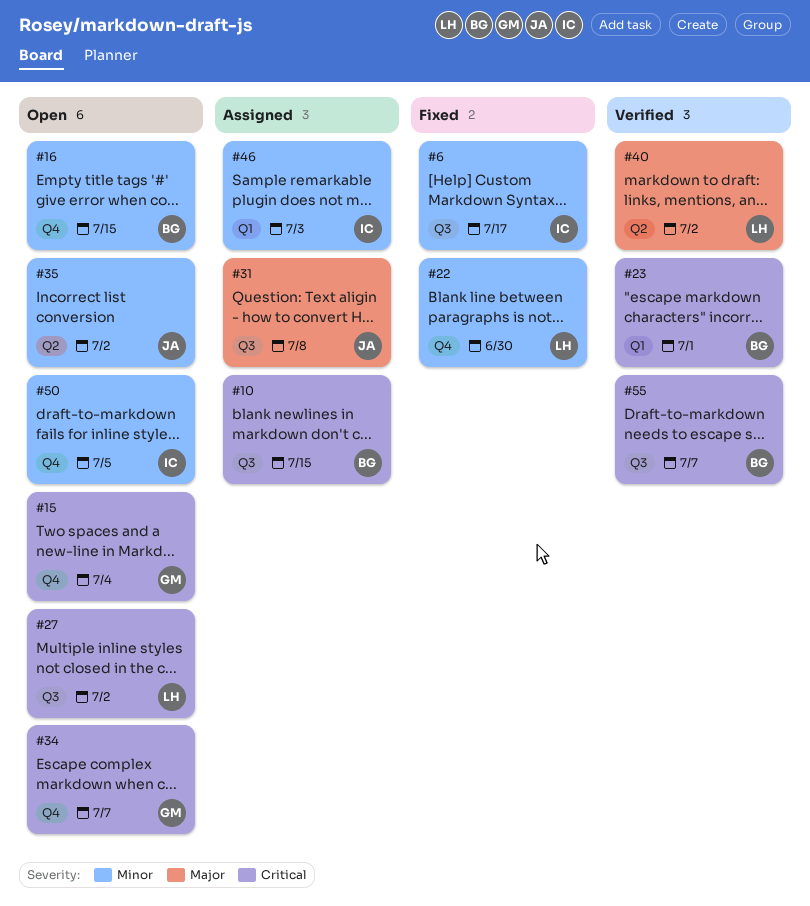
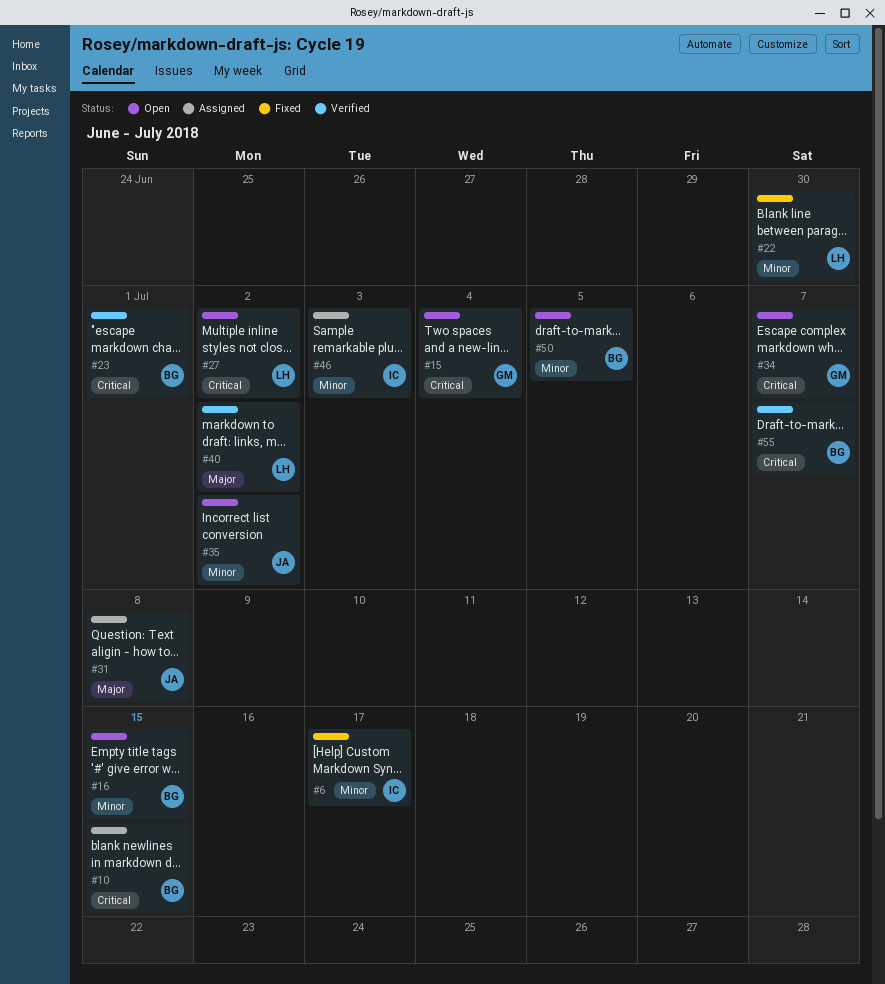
#50, owner: IC -> BG

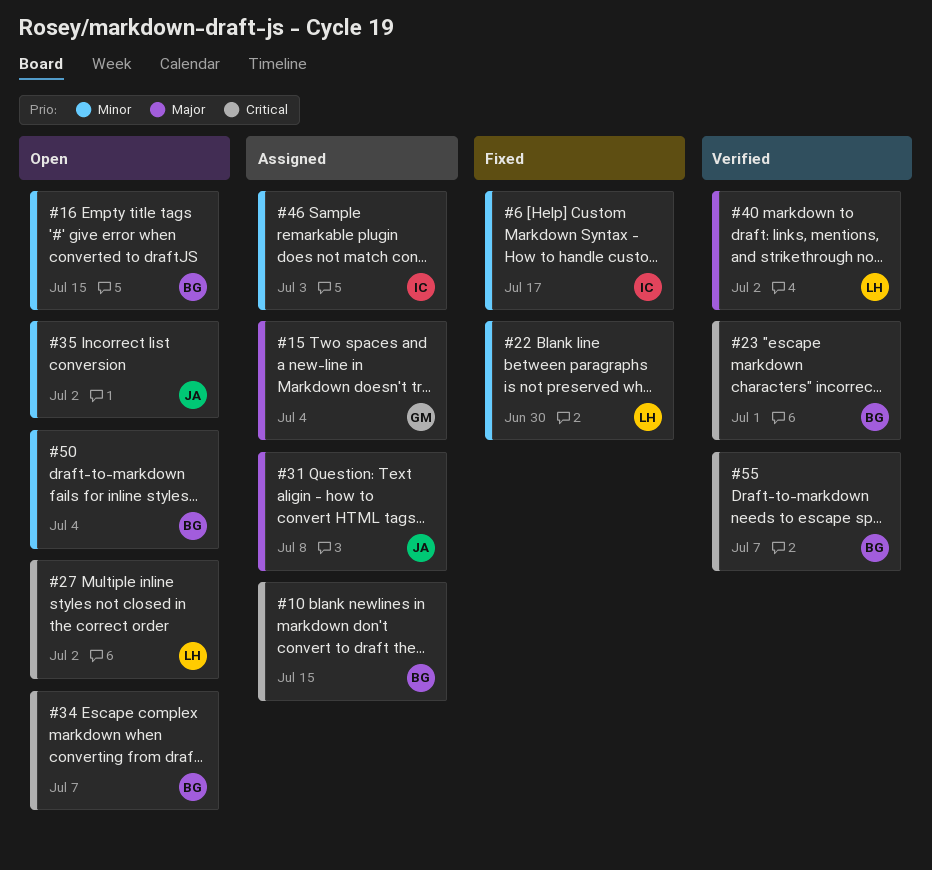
#15, status: Open -> Assigned
#15, priority: Critical -> Major
#34, owner: GM -> BG
#50, due: Jul 5 -> Jul 4

